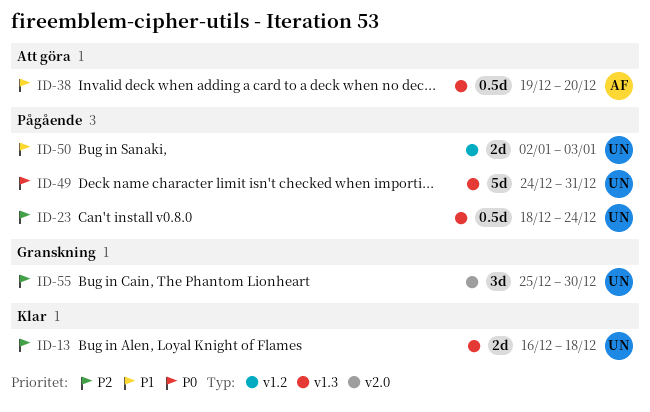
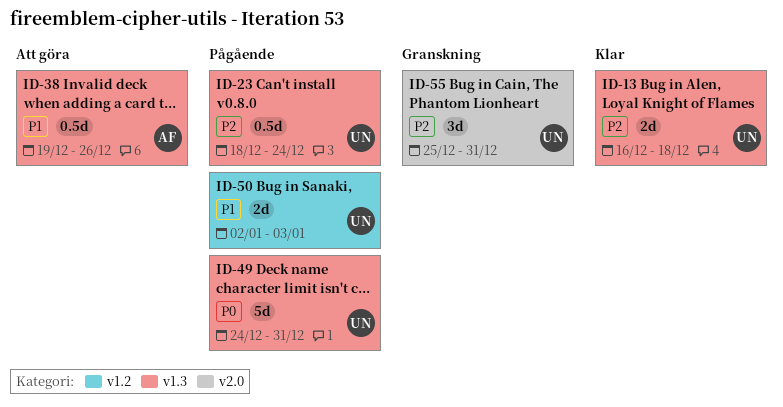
ID-38, due: Dec 20 -> Dec 26
ID-55, due: Dec 30 -> Dec 31

